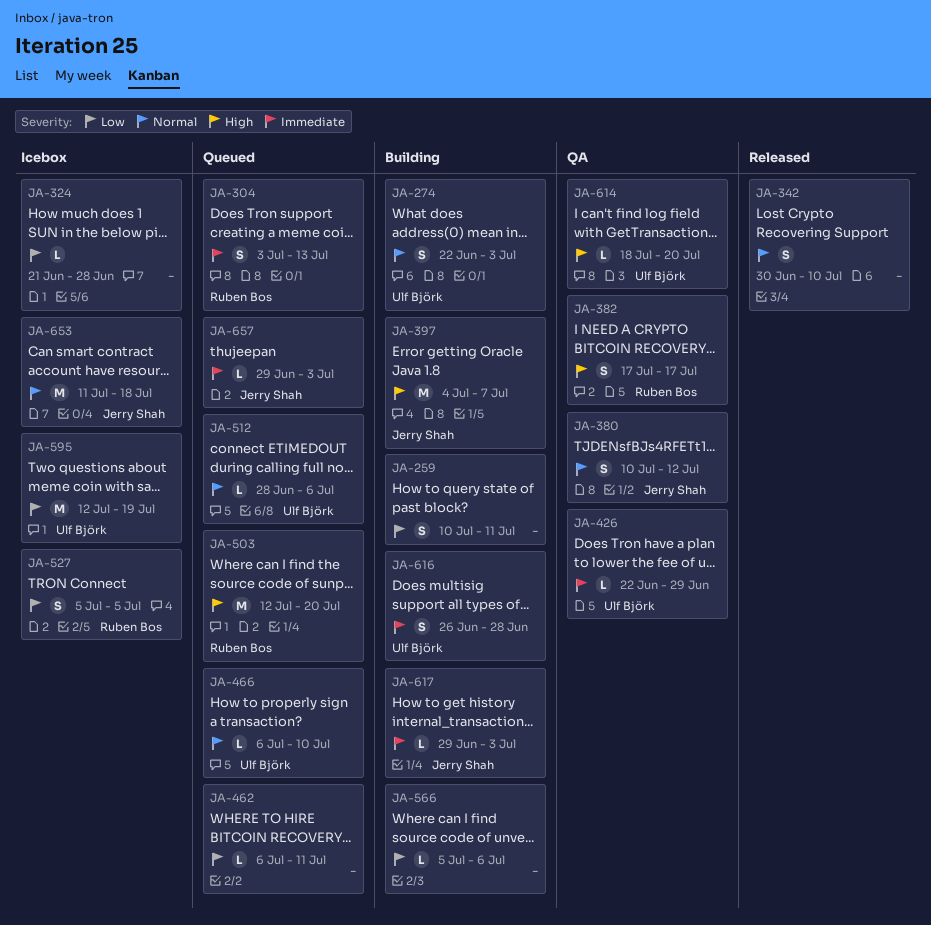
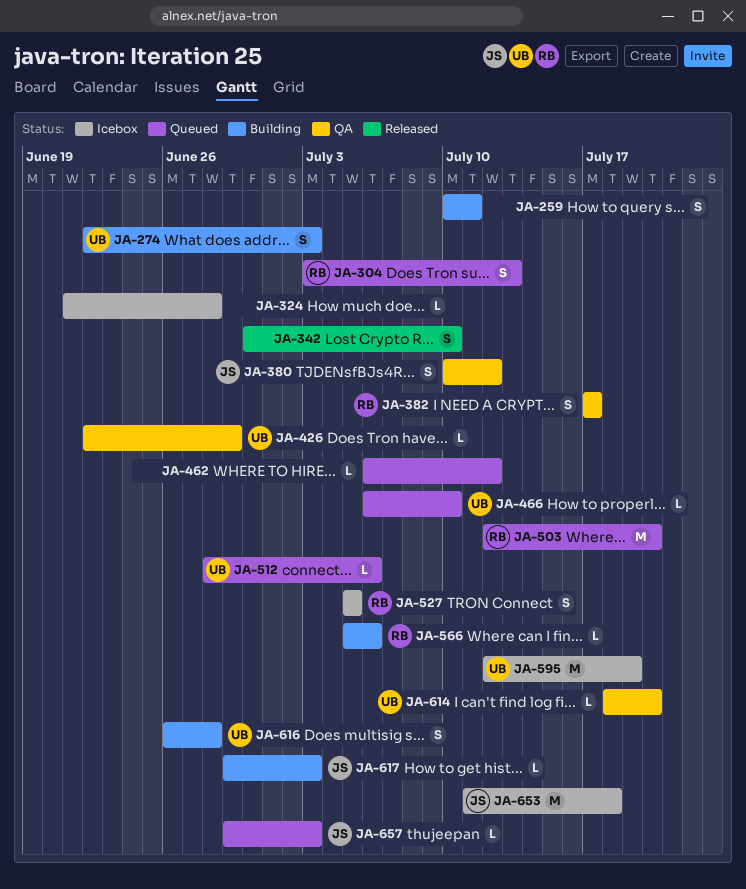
JA-397: present -> none
JA-462, due: Jul 11 -> Jul 12
JA-566, owner: none -> Ruben Bos

